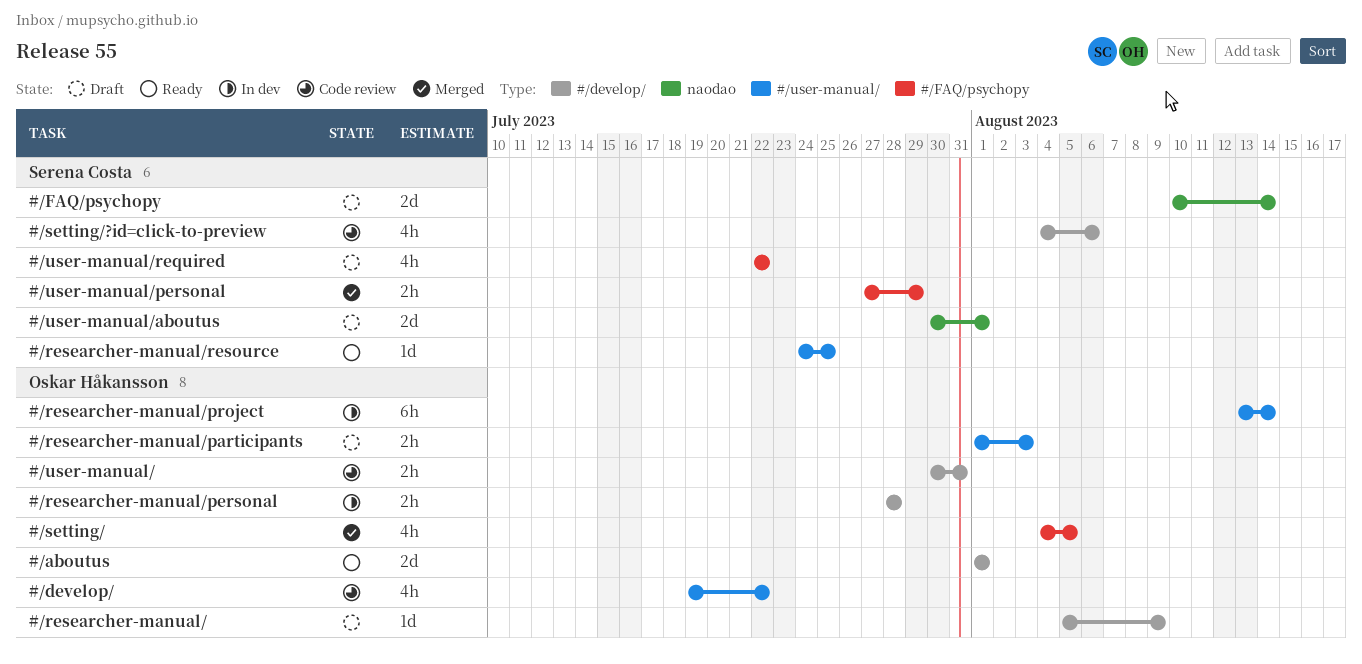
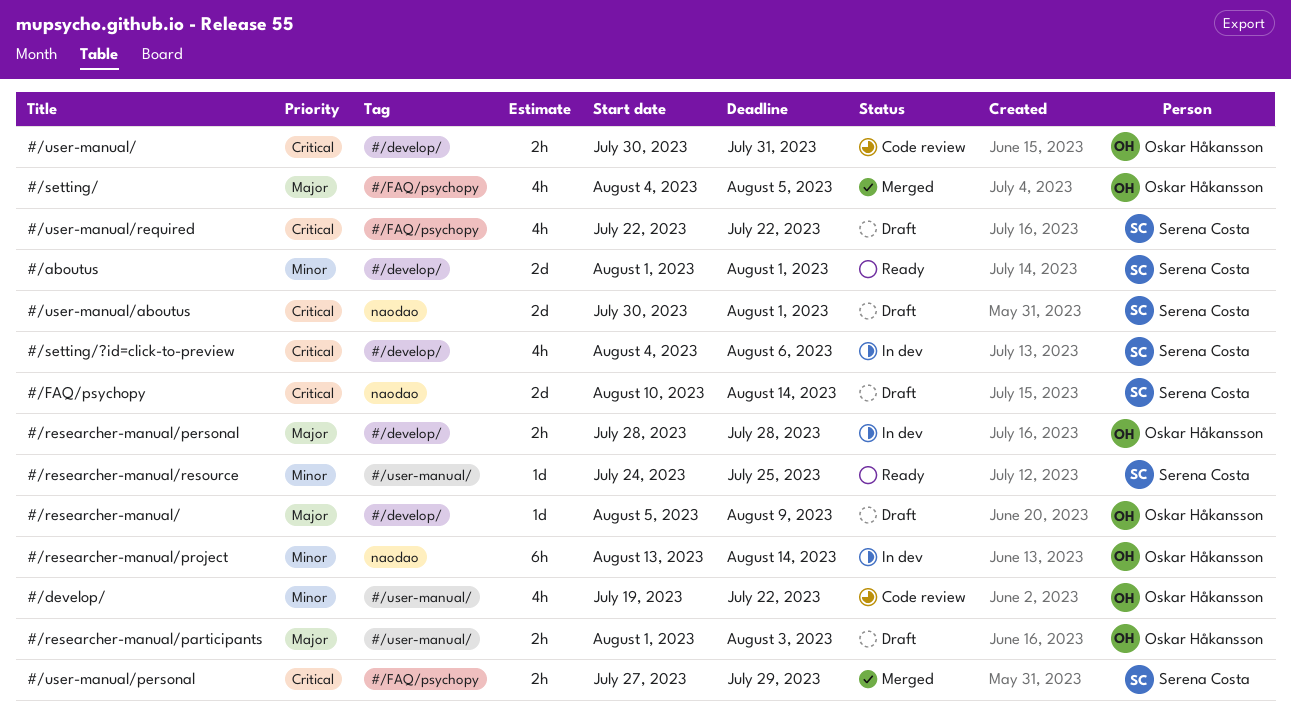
#/aboutus, owner: Oskar Håkansson -> Serena Costa
#/researcher-manual/project, label: #/user-manual/ -> naodao
#/setting/?id=click-to-preview, status: Code review -> In dev

